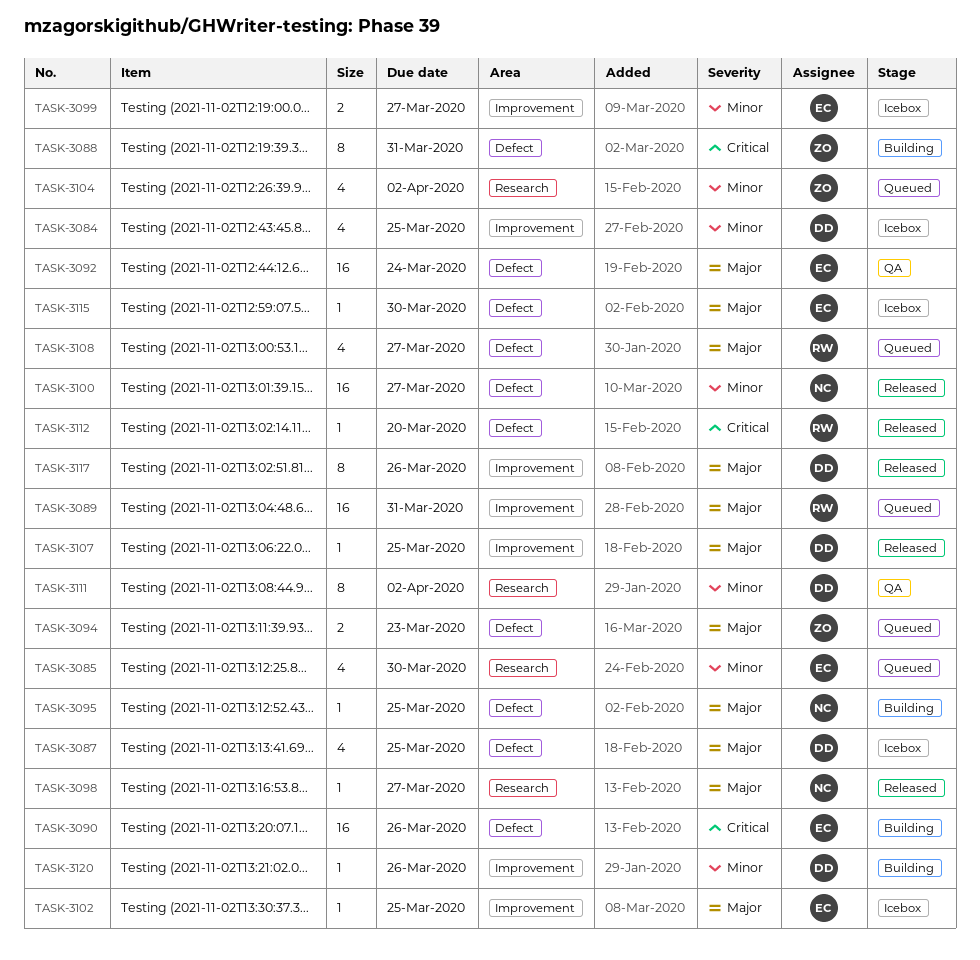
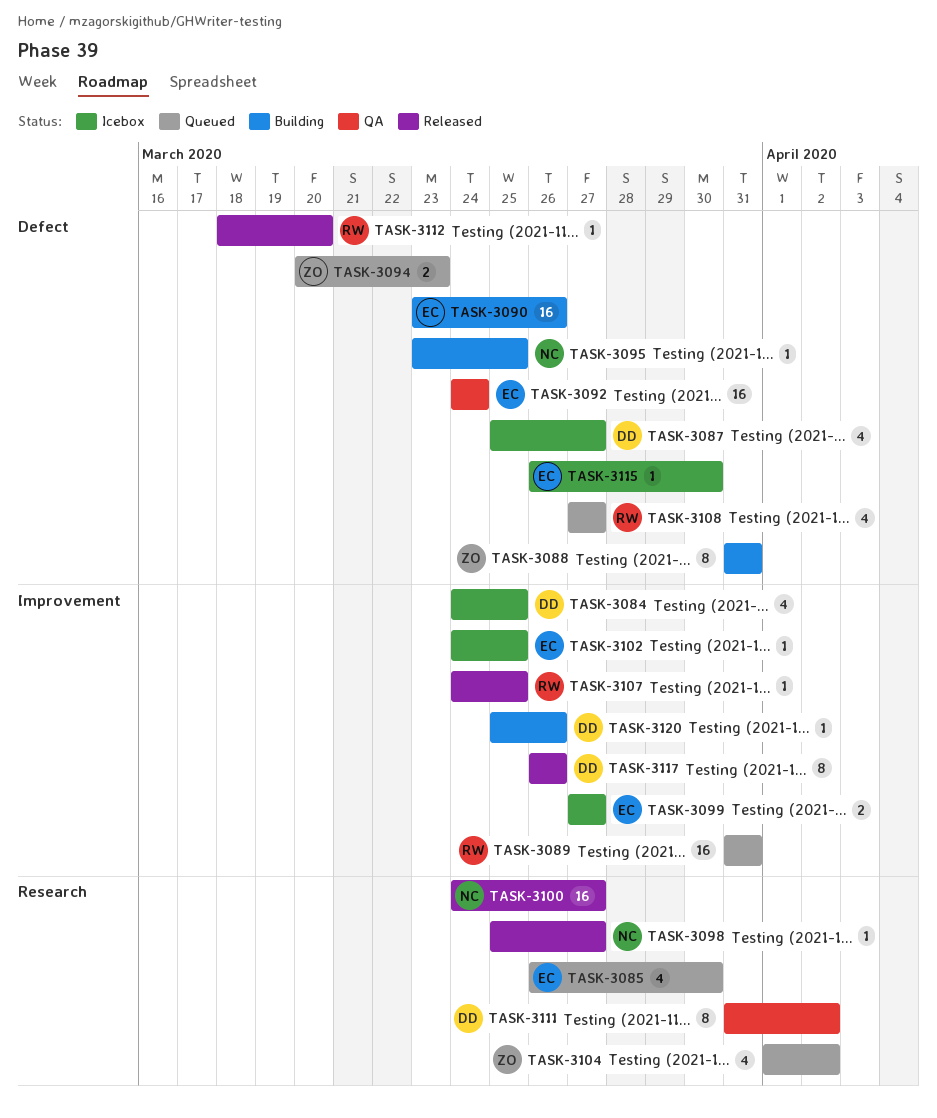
TASK-3087, due: Mar 25 -> Mar 27
TASK-3100, label: Defect -> Research
TASK-3107, owner: DD -> RW

